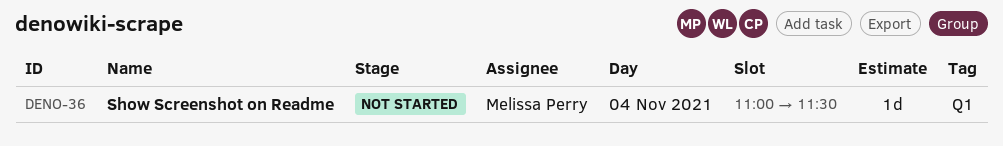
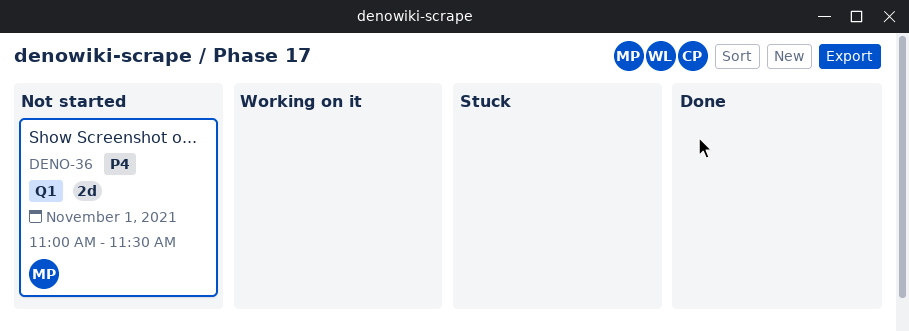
DENO-36, estimate: 1d -> 2d
DENO-36, day: Nov 4 -> Nov 1

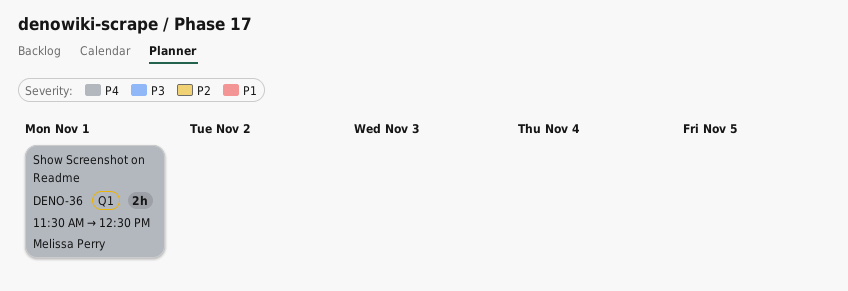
DENO-36, estimate: 2d -> 2h
DENO-36, begins: 11:00 -> 11:30
DENO-36, ends: 11:30 -> 12:30

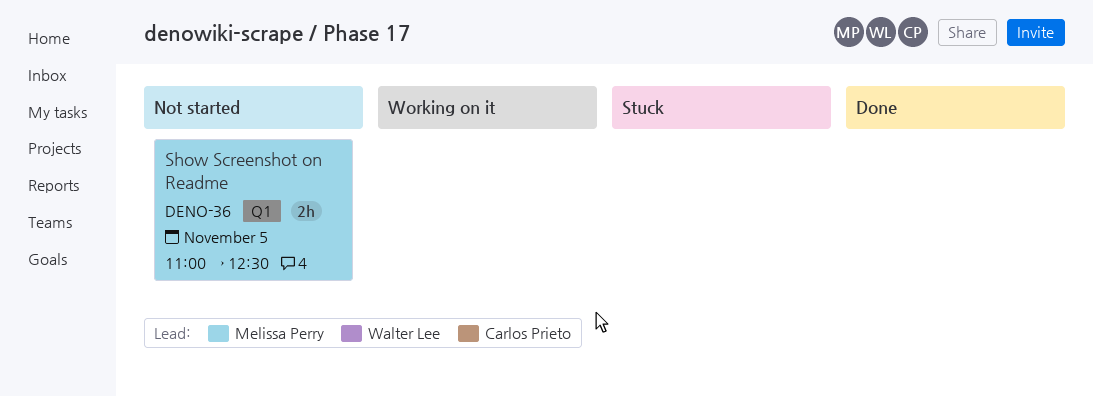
DENO-36, day: Nov 1 -> Nov 5
DENO-36, begins: 11:30 -> 11:00

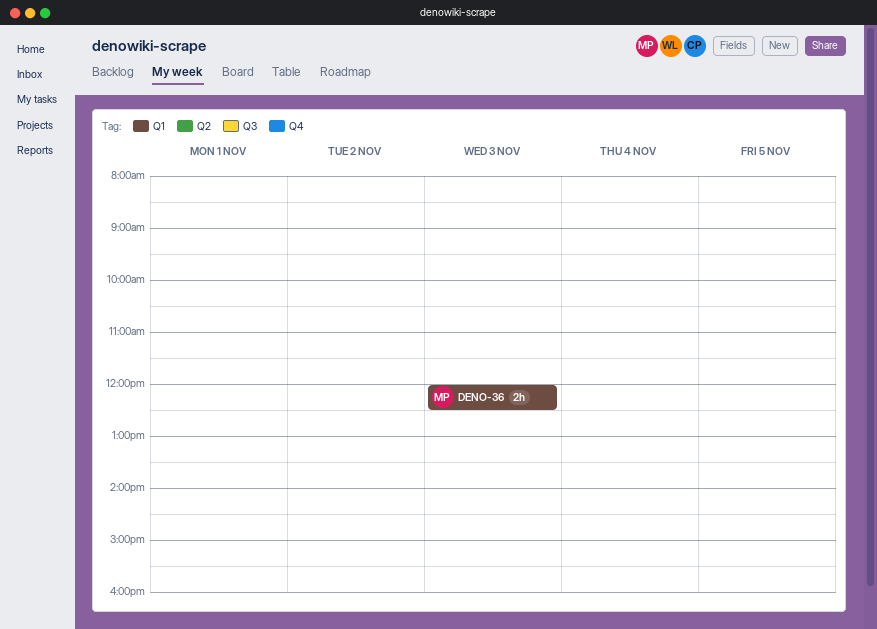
DENO-36, day: Nov 5 -> Nov 3
DENO-36, begins: 11:00 -> 12:00

